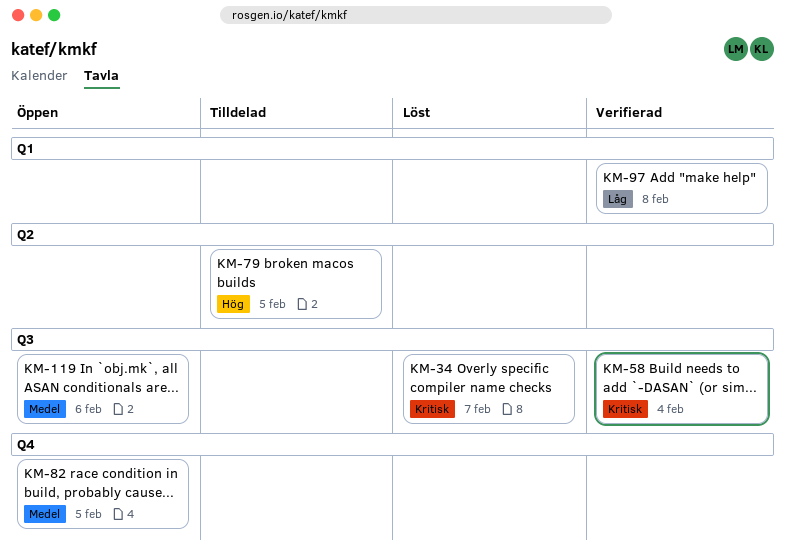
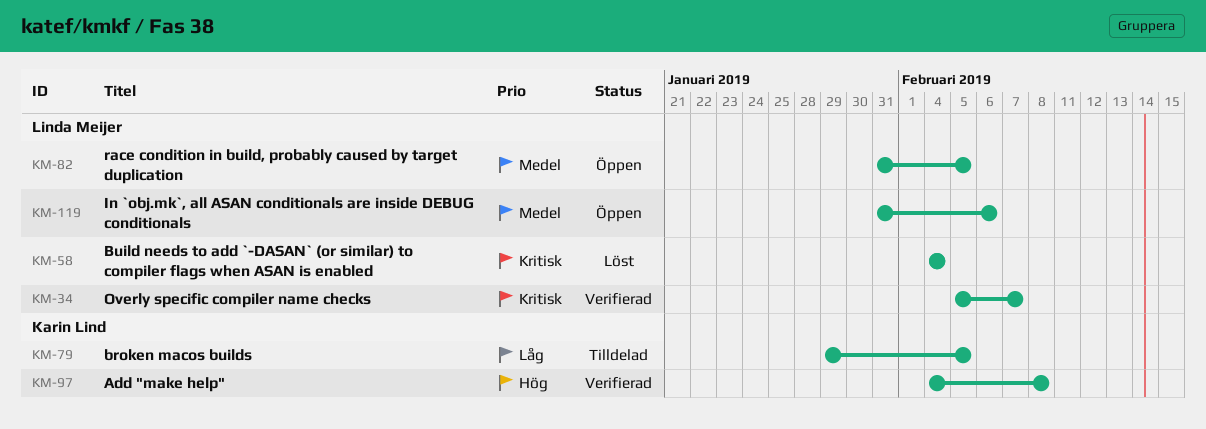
KM-34, status: Löst -> Verifierad
KM-58, status: Verifierad -> Löst
KM-79, priority: Hög -> Låg
KM-97, priority: Låg -> Hög

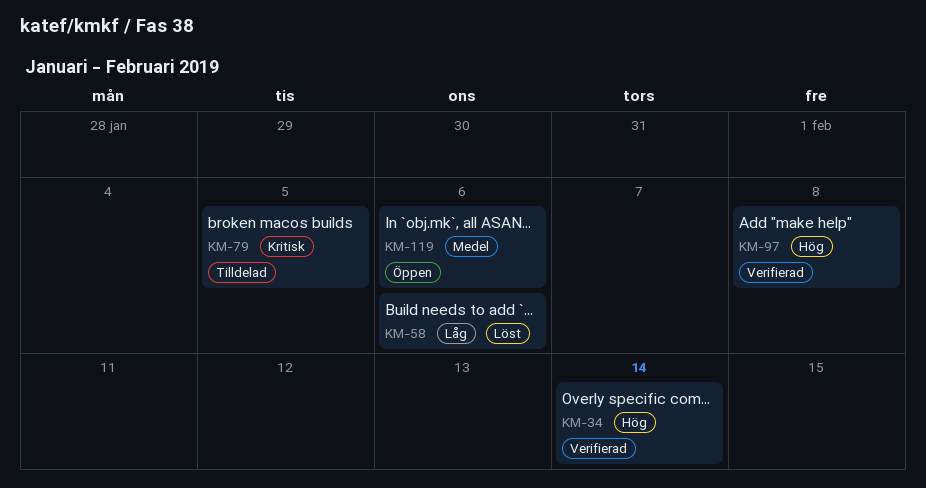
KM-34, priority: Kritisk -> Hög
KM-34, due: Feb 7 -> Feb 14
KM-58, priority: Kritisk -> Låg
KM-58, due: Feb 4 -> Feb 6
KM-79, priority: Låg -> Kritisk
KM-82: present -> none

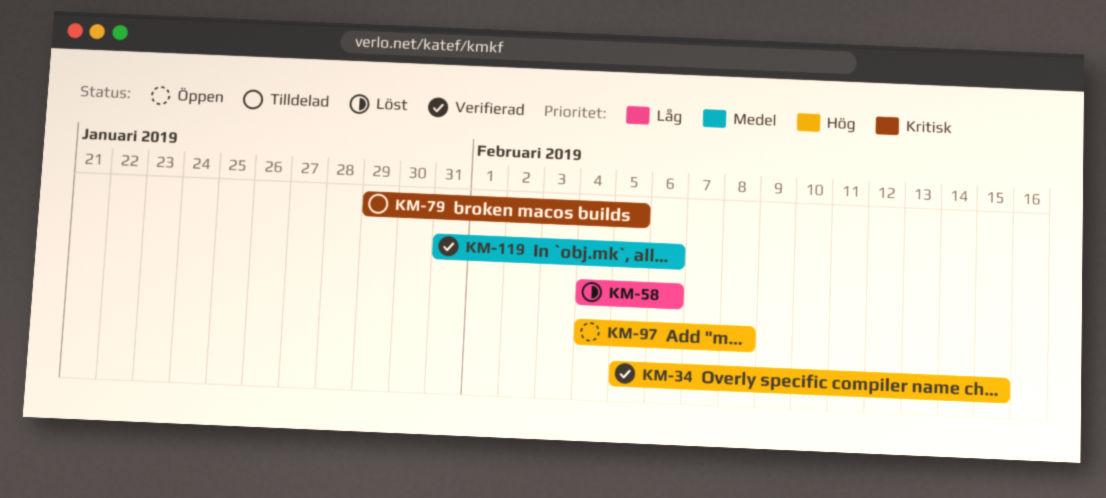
KM-34, due: Feb 14 -> Feb 15
KM-97, status: Verifierad -> Öppen
KM-119, status: Öppen -> Verifierad

